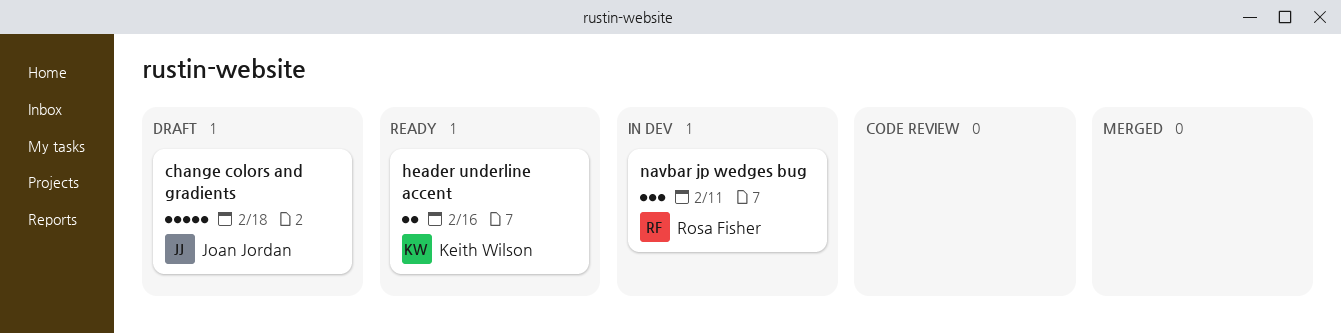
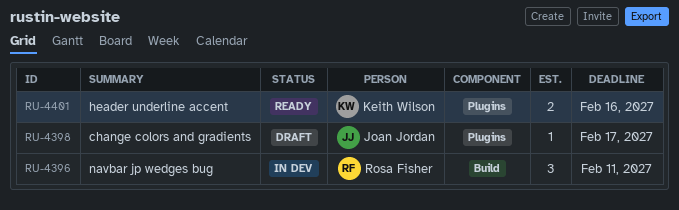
change colors and gradients, estimate: 5 -> 1
change colors and gradients, due: Feb 18 -> Feb 17

